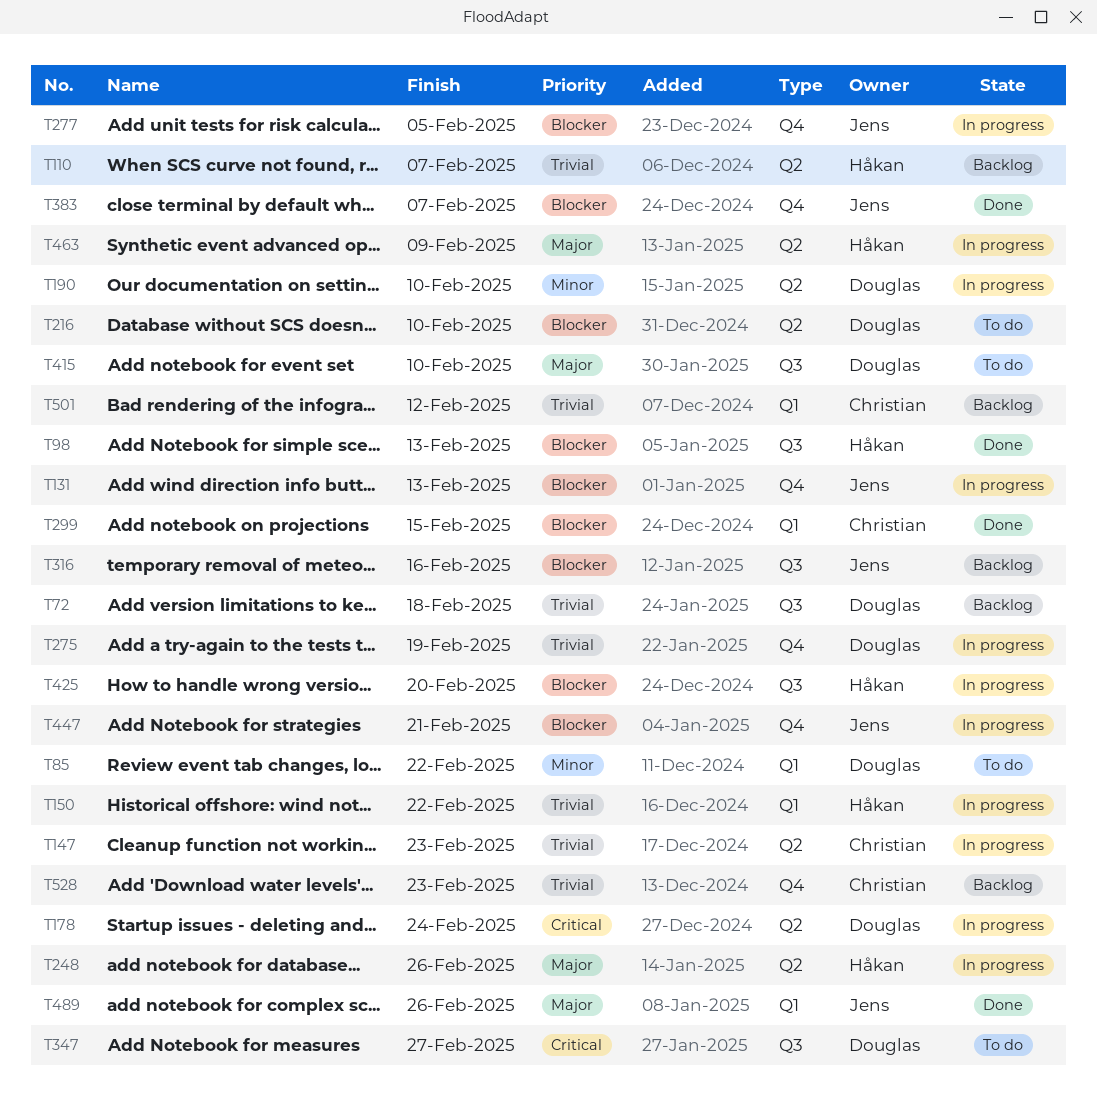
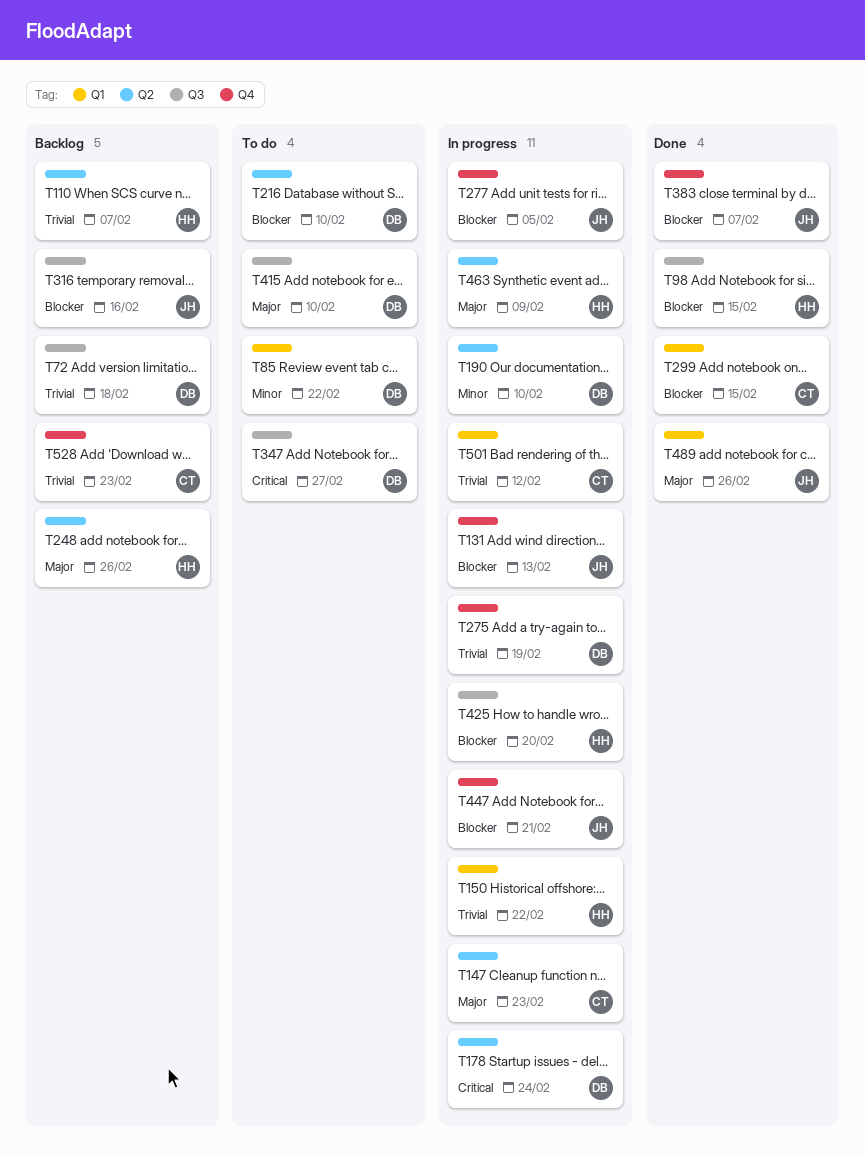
T98, due: Feb 13 -> Feb 15
T147, priority: Trivial -> Major
T248, status: In progress -> Backlog
T501, status: Backlog -> In progress

